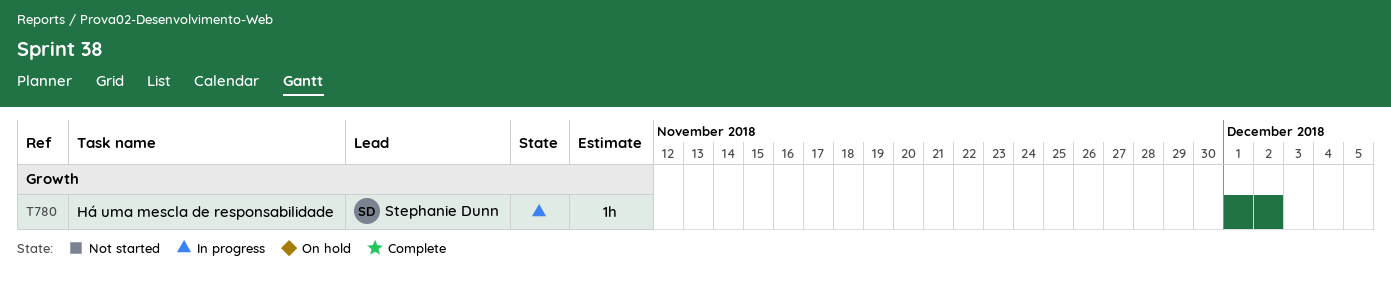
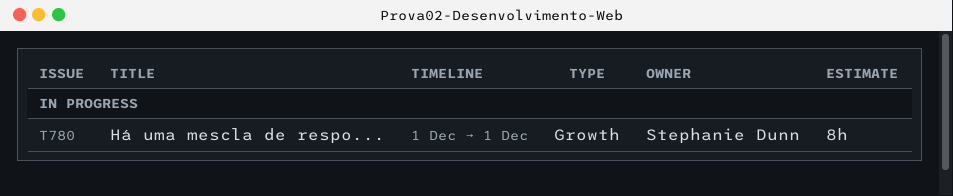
T780, estimate: 1h -> 8h
T780, due: Dec 2 -> Dec 1

